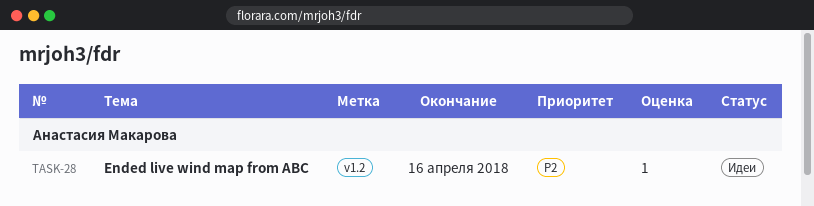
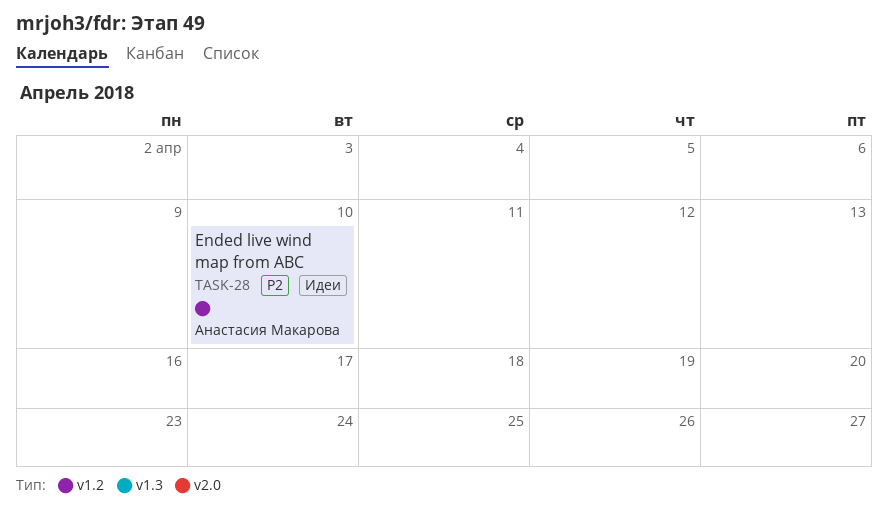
TASK-28, due: Apr 16 -> Apr 10

